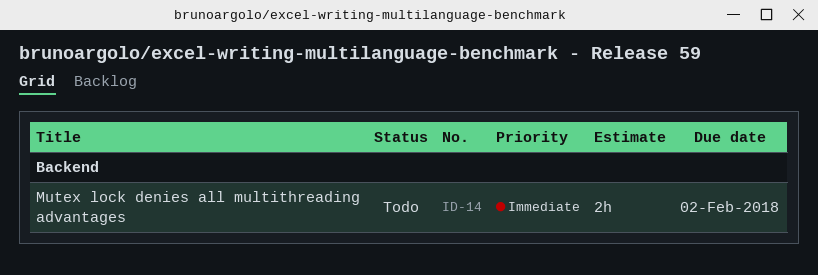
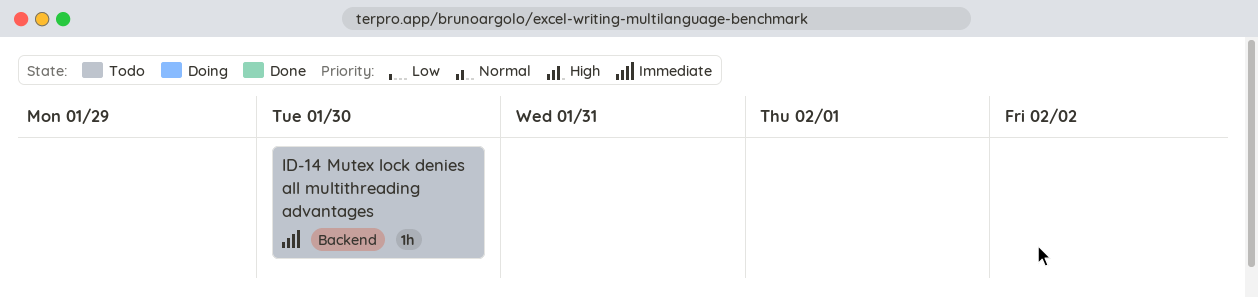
ID-14, estimate: 2h -> 1h
ID-14, due: Feb 2 -> Jan 30

